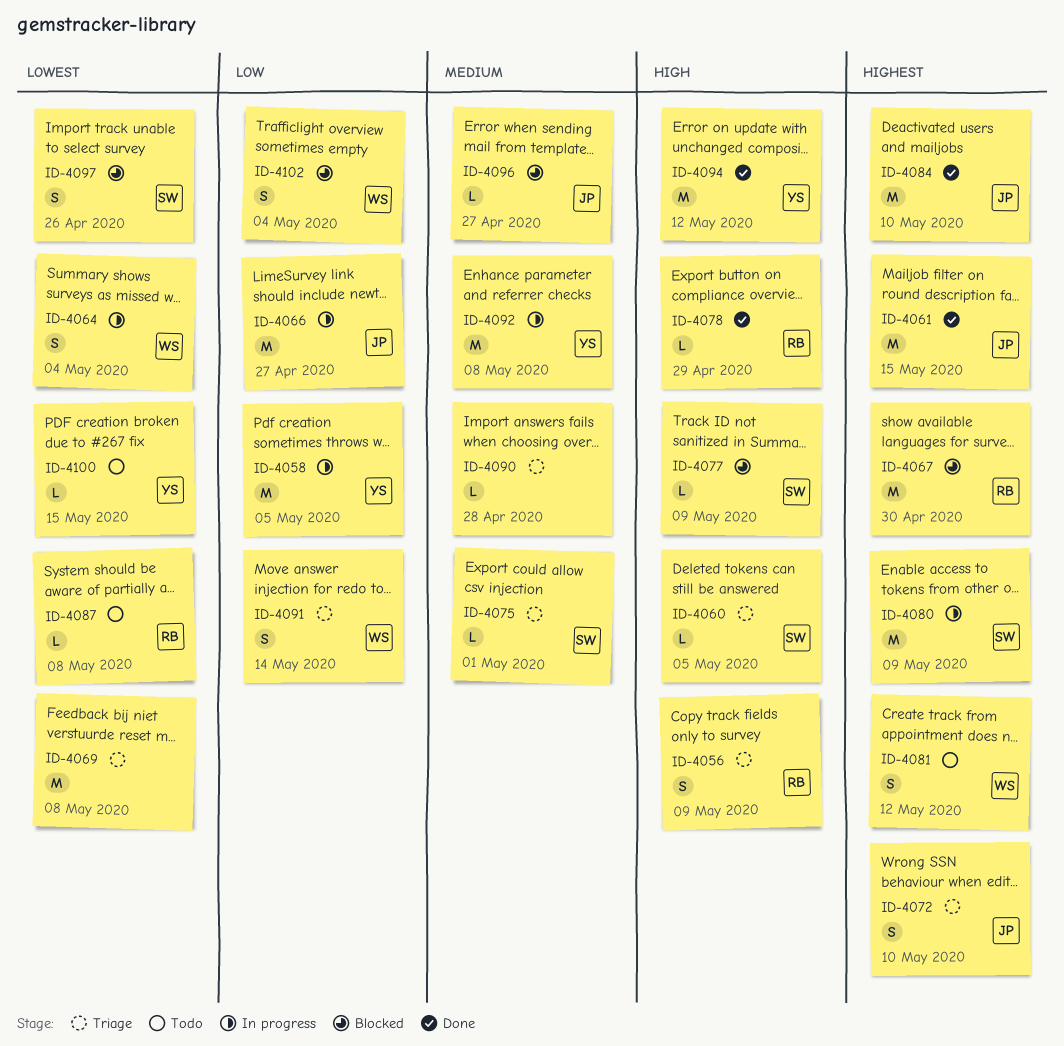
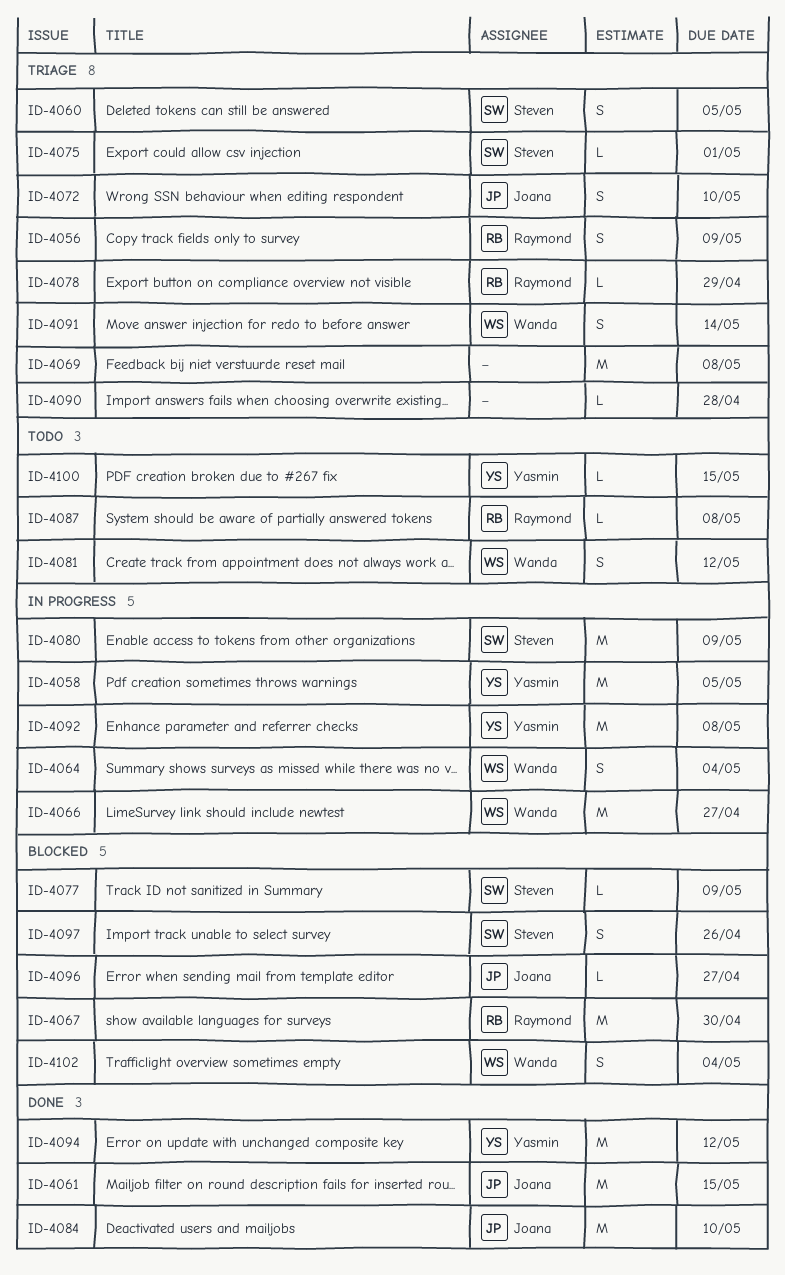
ID-4060, estimate: L -> S
ID-4066, owner: Joana -> Wanda
ID-4078, status: Done -> Triage

